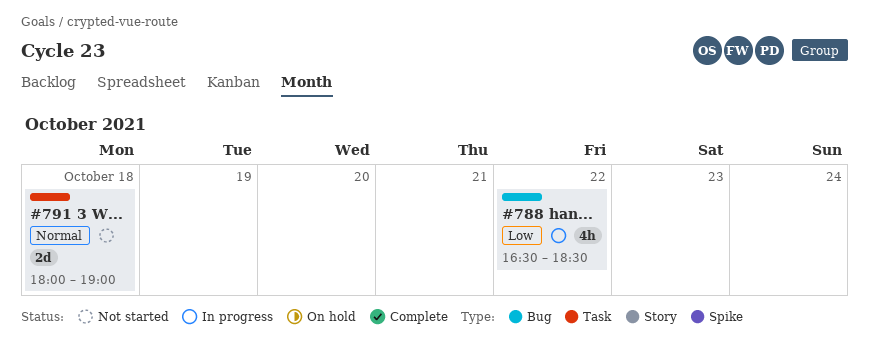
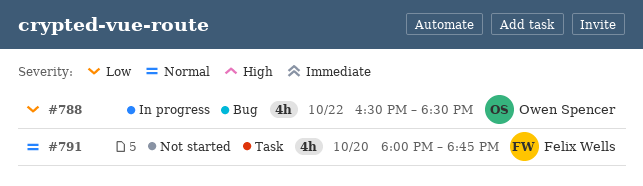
#791, estimate: 2d -> 4h
#791, day: Oct 18 -> Oct 20
#791, ends: 19:00 -> 18:45

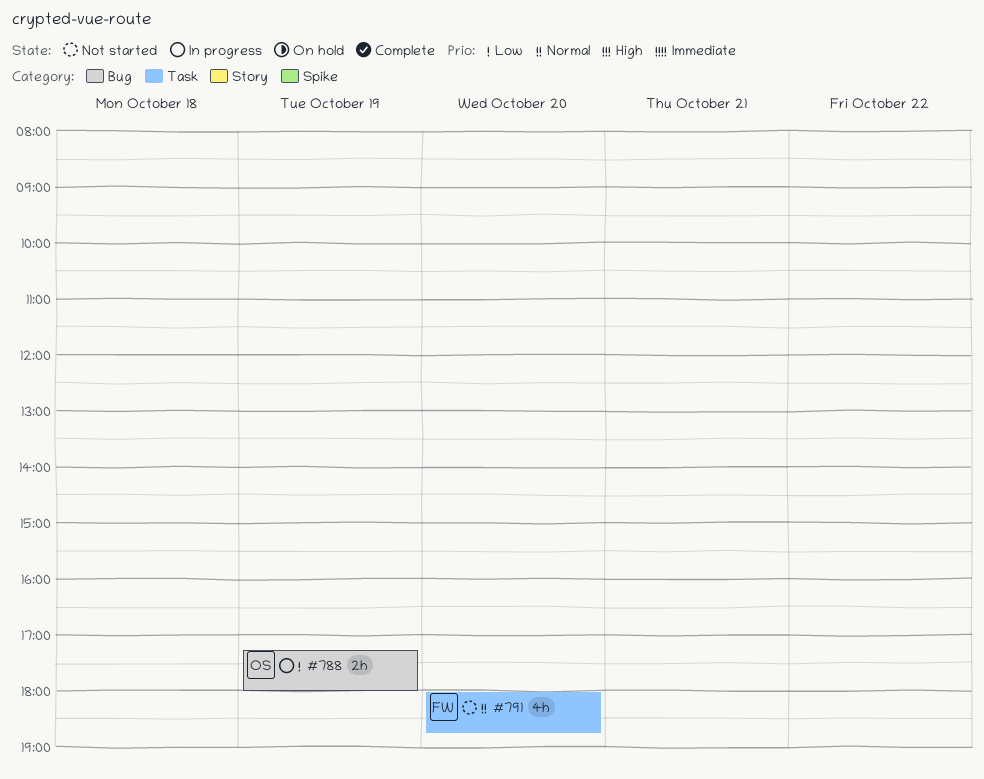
#788, estimate: 4h -> 2h
#788, day: Oct 22 -> Oct 19
#788, begins: 16:30 -> 17:15
#788, ends: 18:30 -> 18:00

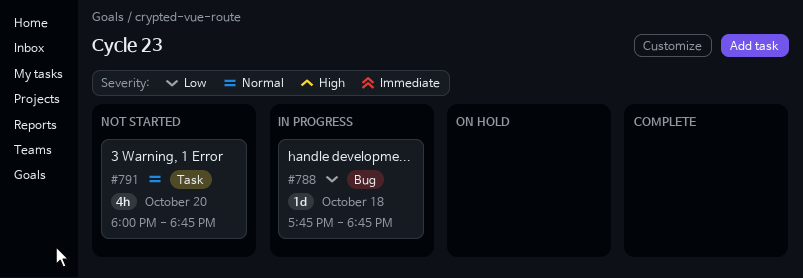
#788, estimate: 2h -> 1d
#788, day: Oct 19 -> Oct 18
#788, begins: 17:15 -> 17:45
#788, ends: 18:00 -> 18:45

